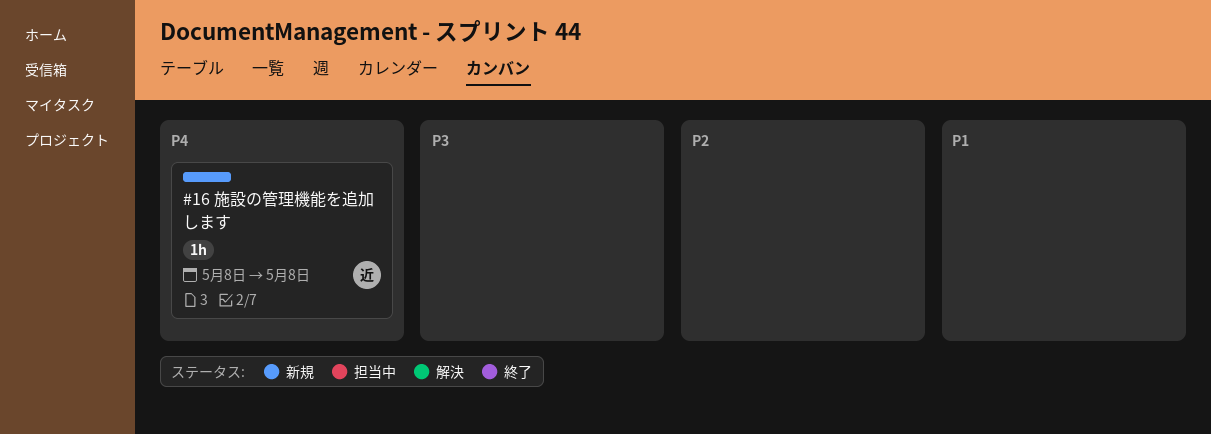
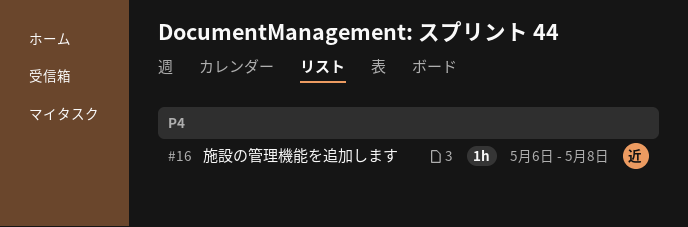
#16, start: May 8 -> May 6

